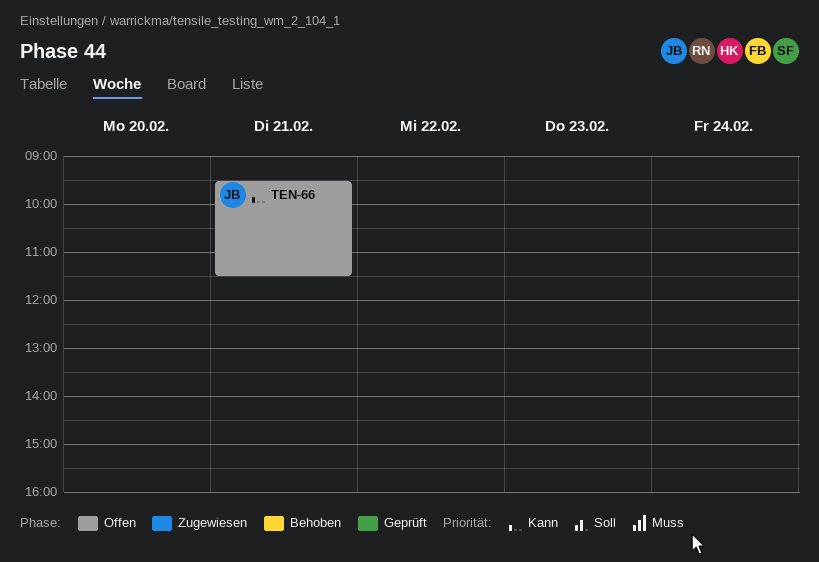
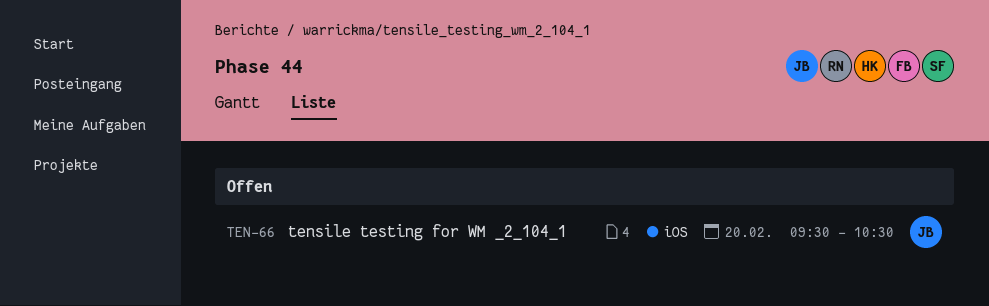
TEN-66, day: Feb 21 -> Feb 20
TEN-66, ends: 11:30 -> 10:30

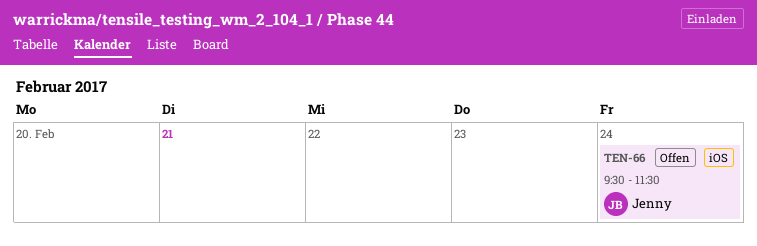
TEN-66, day: Feb 20 -> Feb 24
TEN-66, ends: 10:30 -> 11:30

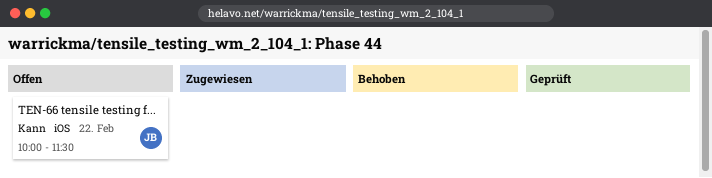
TEN-66, day: Feb 24 -> Feb 22
TEN-66, begins: 09:30 -> 10:00

